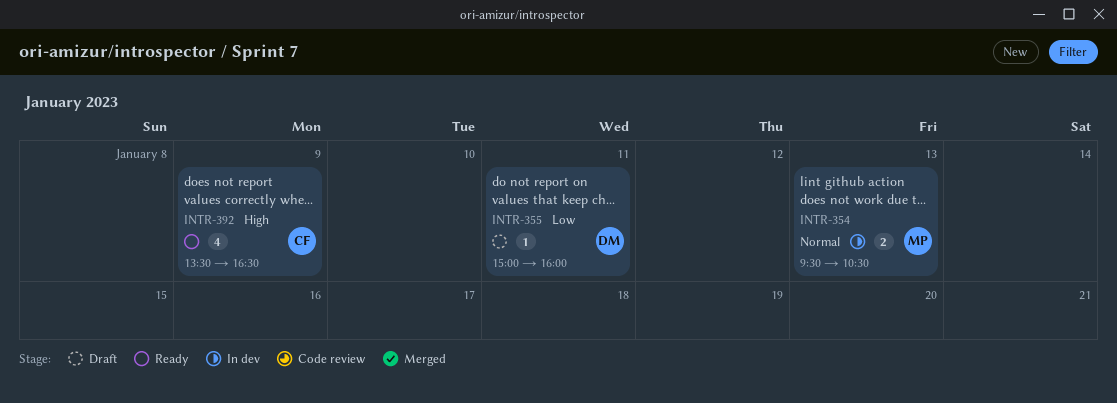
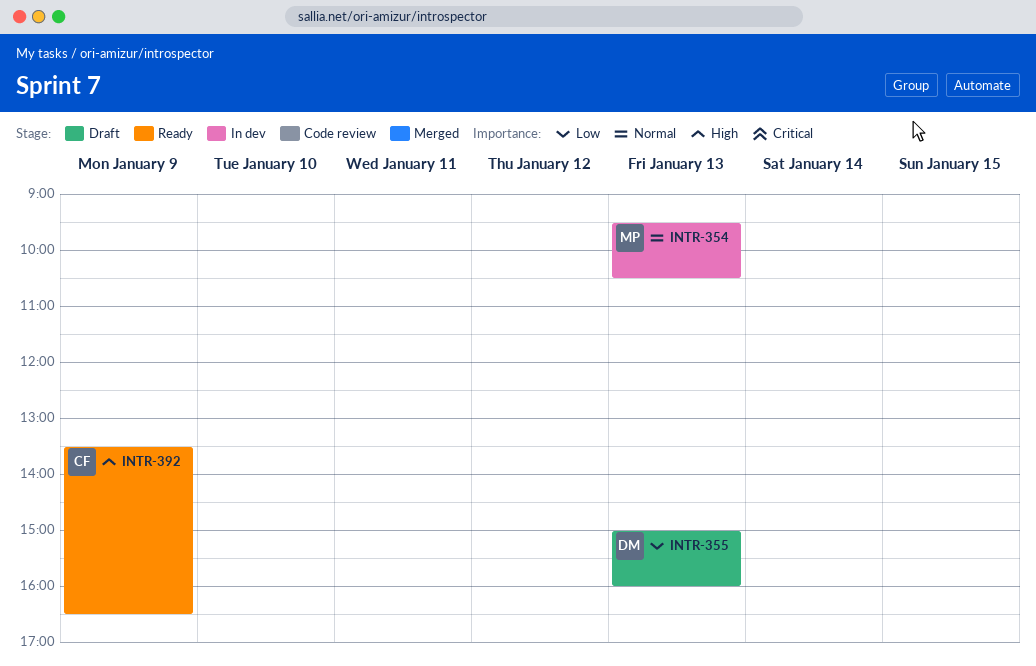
INTR-355, day: Jan 11 -> Jan 13

